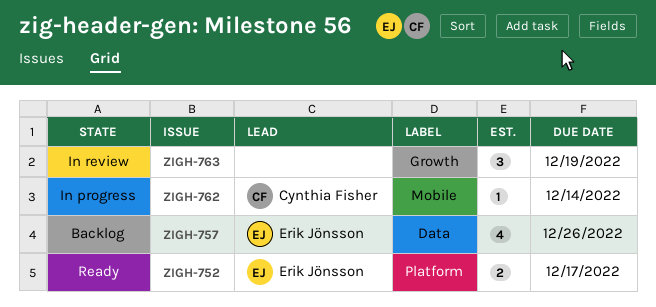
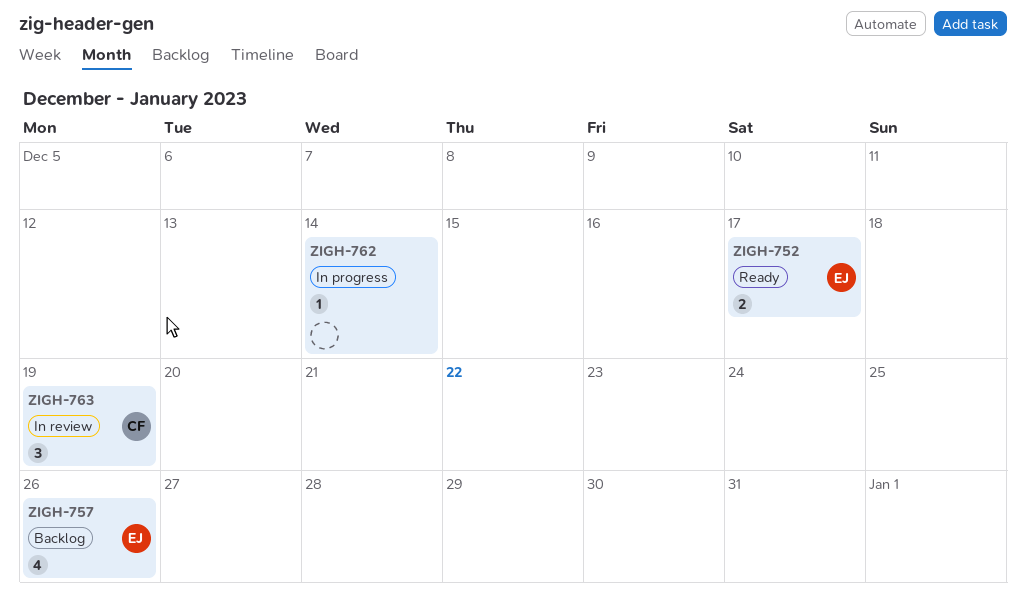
ZIGH-762, owner: Cynthia Fisher -> none
ZIGH-763, owner: none -> Cynthia Fisher

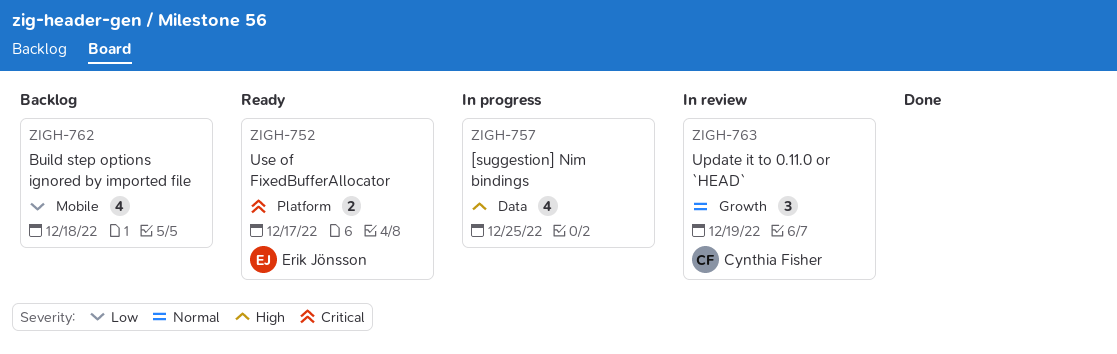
ZIGH-757, status: Backlog -> In progress
ZIGH-757, owner: Erik Jönsson -> none
ZIGH-757, due: Dec 26 -> Dec 25
ZIGH-762, status: In progress -> Backlog
ZIGH-762, estimate: 1 -> 4
ZIGH-762, due: Dec 14 -> Dec 18

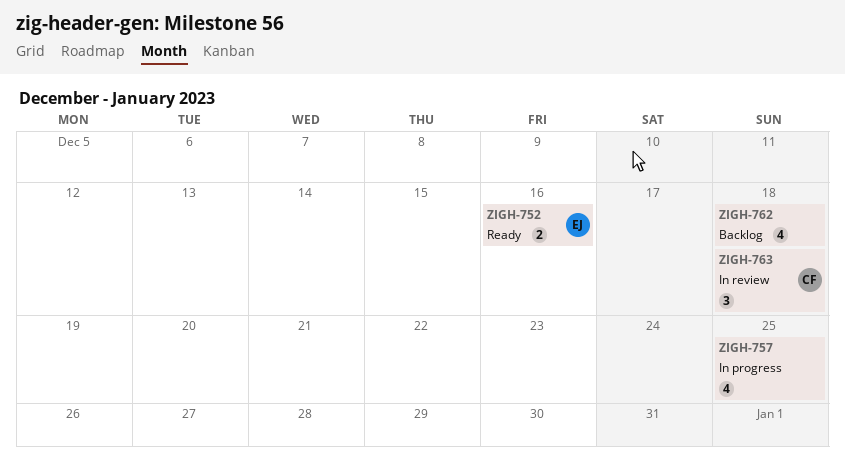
ZIGH-752, due: Dec 17 -> Dec 16
ZIGH-763, due: Dec 19 -> Dec 18

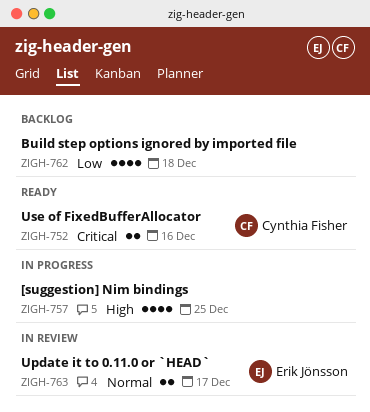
ZIGH-752, owner: Erik Jönsson -> Cynthia Fisher
ZIGH-763, owner: Cynthia Fisher -> Erik Jönsson
ZIGH-763, estimate: 3 -> 2
ZIGH-763, due: Dec 18 -> Dec 17

